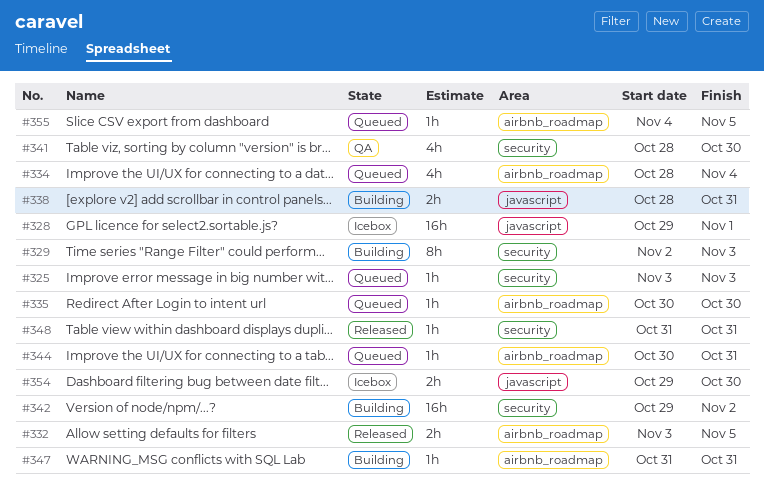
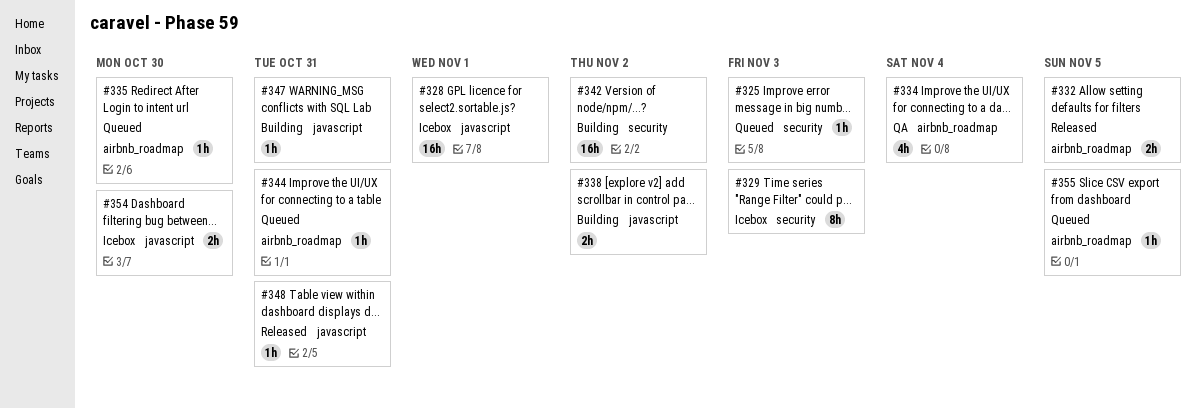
#329, status: Building -> Icebox
#334, status: Queued -> QA
#338, due: Oct 31 -> Nov 2
#341: present -> none
#347, label: airbnb_roadmap -> javascript
#348, label: security -> javascript

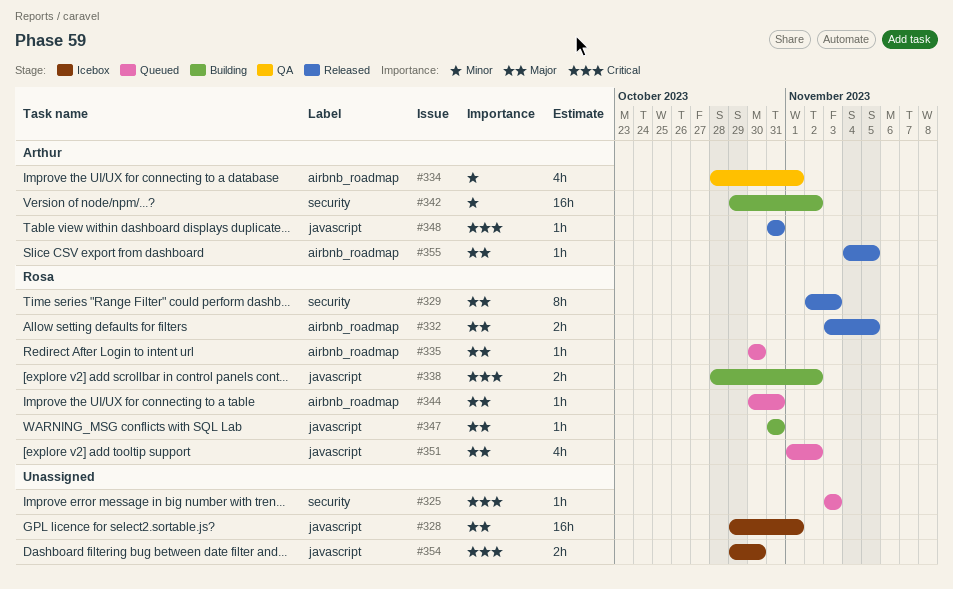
#329, status: Icebox -> Released
#334, due: Nov 4 -> Nov 1
#351: none -> present
#355, status: Queued -> Released

